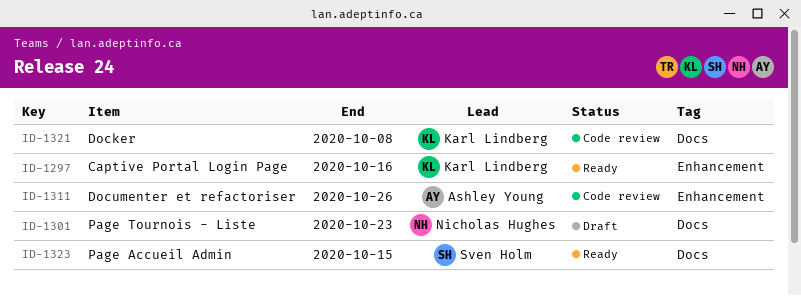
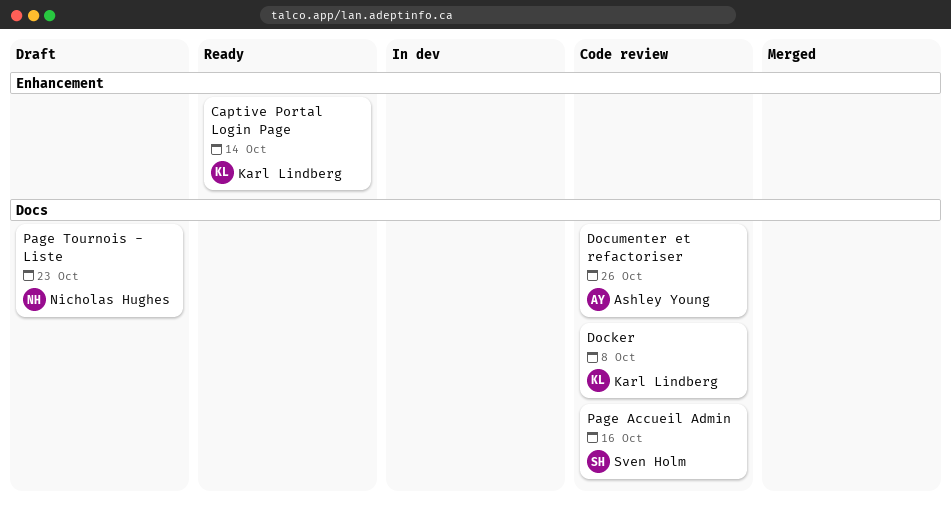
Captive Portal Login Page, due: Oct 16 -> Oct 14
Documenter et refactoriser, label: Enhancement -> Docs
Page Accueil Admin, status: Ready -> Code review
Page Accueil Admin, due: Oct 15 -> Oct 16

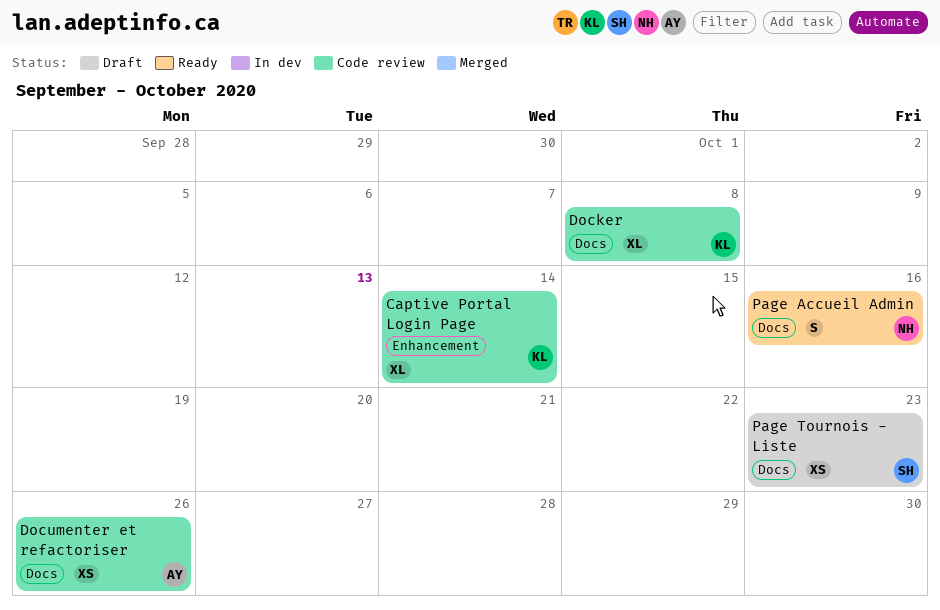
Captive Portal Login Page, status: Ready -> Code review
Page Accueil Admin, status: Code review -> Ready
Page Accueil Admin, owner: Sven Holm -> Nicholas Hughes
Page Tournois - Liste, owner: Nicholas Hughes -> Sven Holm

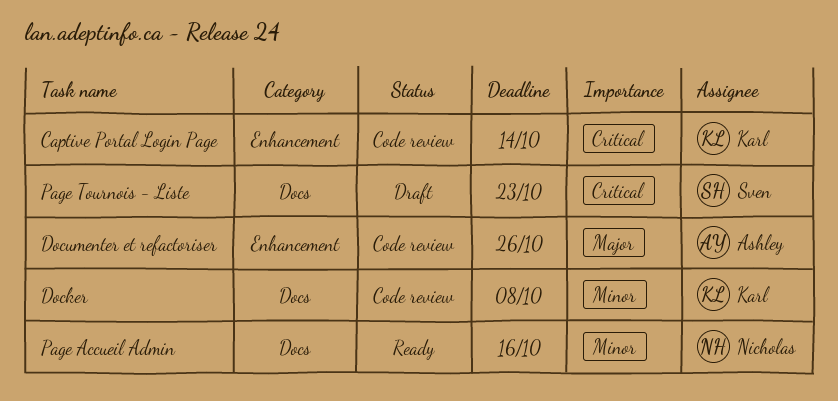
Documenter et refactoriser, label: Docs -> Enhancement

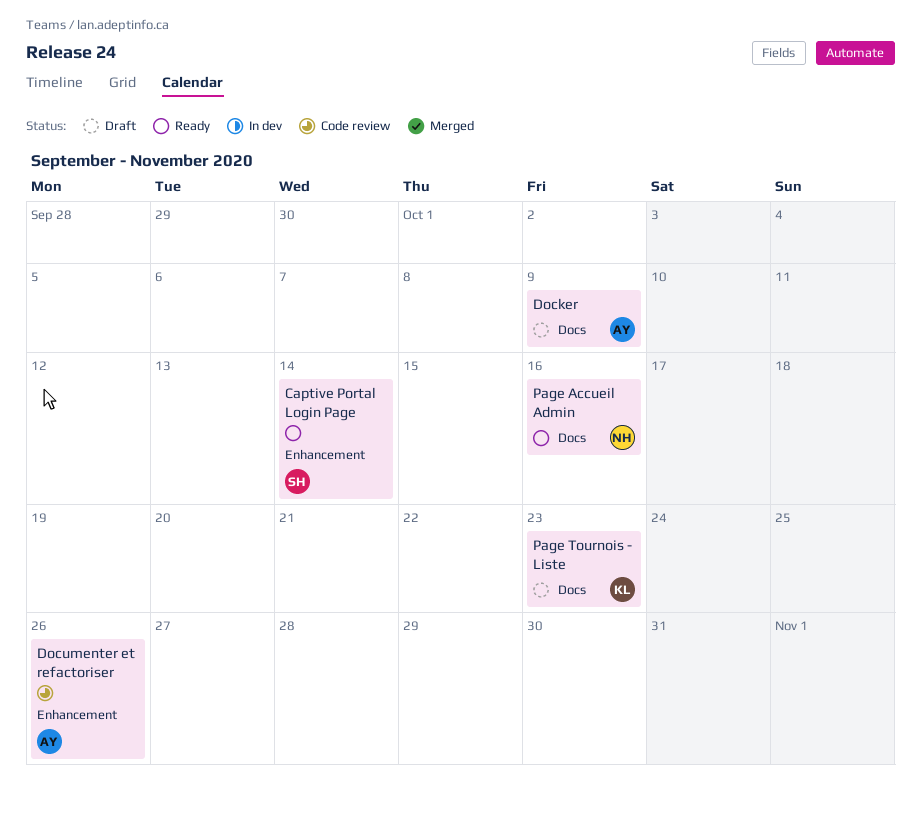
Captive Portal Login Page, status: Code review -> Ready
Captive Portal Login Page, owner: Karl -> Sven
Docker, status: Code review -> Draft
Docker, owner: Karl -> Ashley
Docker, due: Oct 8 -> Oct 9
Page Tournois - Liste, owner: Sven -> Karl

